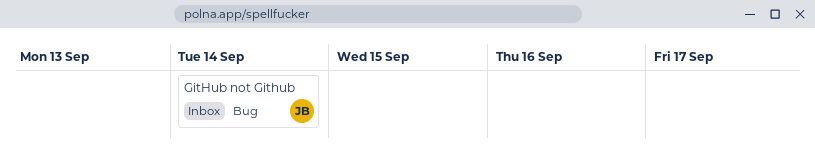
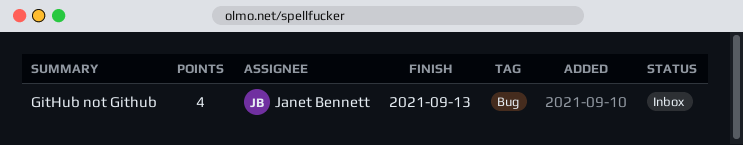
GitHub not Github, due: Sep 14 -> Sep 13

